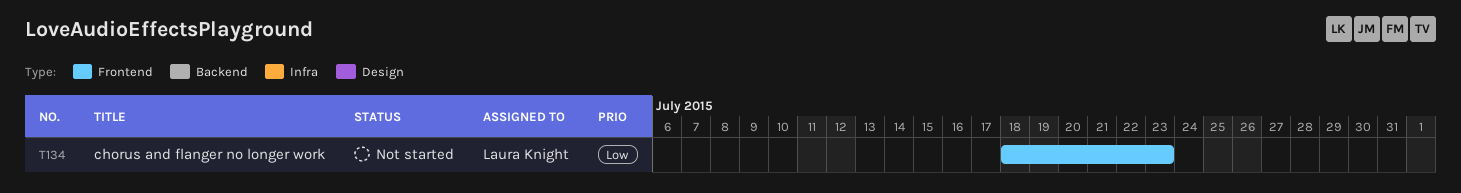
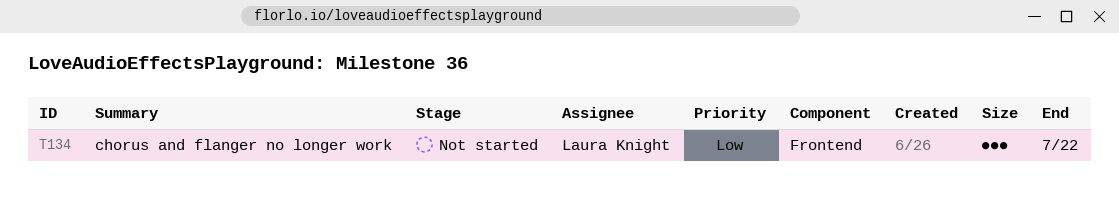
T134, due: Jul 23 -> Jul 22

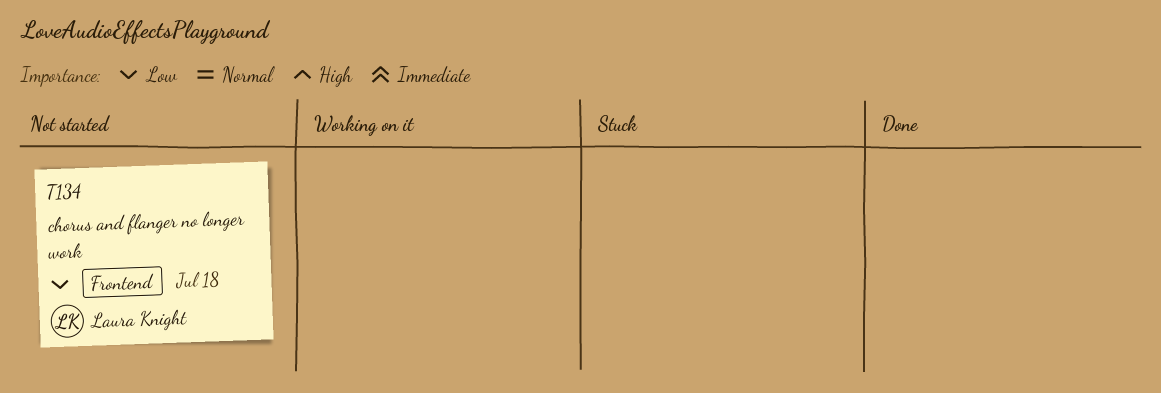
T134, due: Jul 22 -> Jul 18

